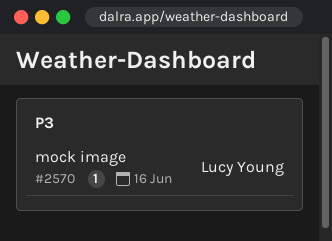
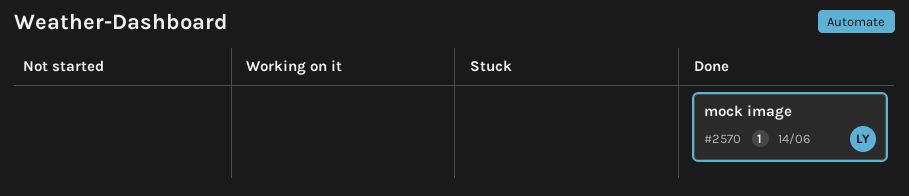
#2570, due: Jun 16 -> Jun 14

